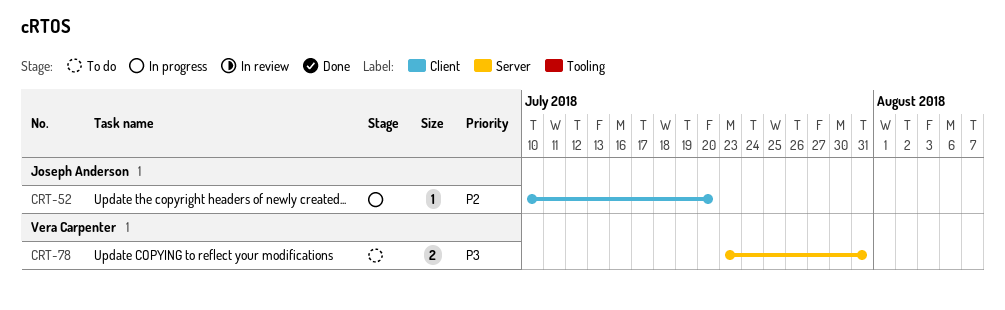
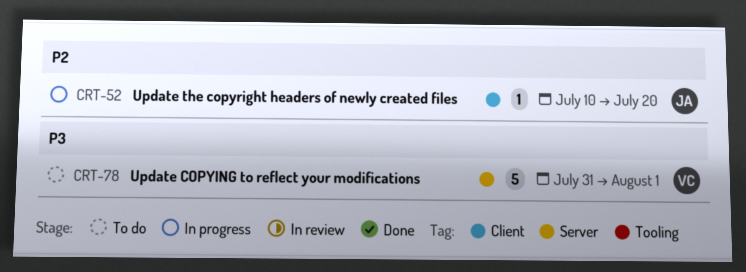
CRT-78, estimate: 2 -> 5
CRT-78, start: Jul 23 -> Jul 31
CRT-78, due: Jul 31 -> Aug 1

